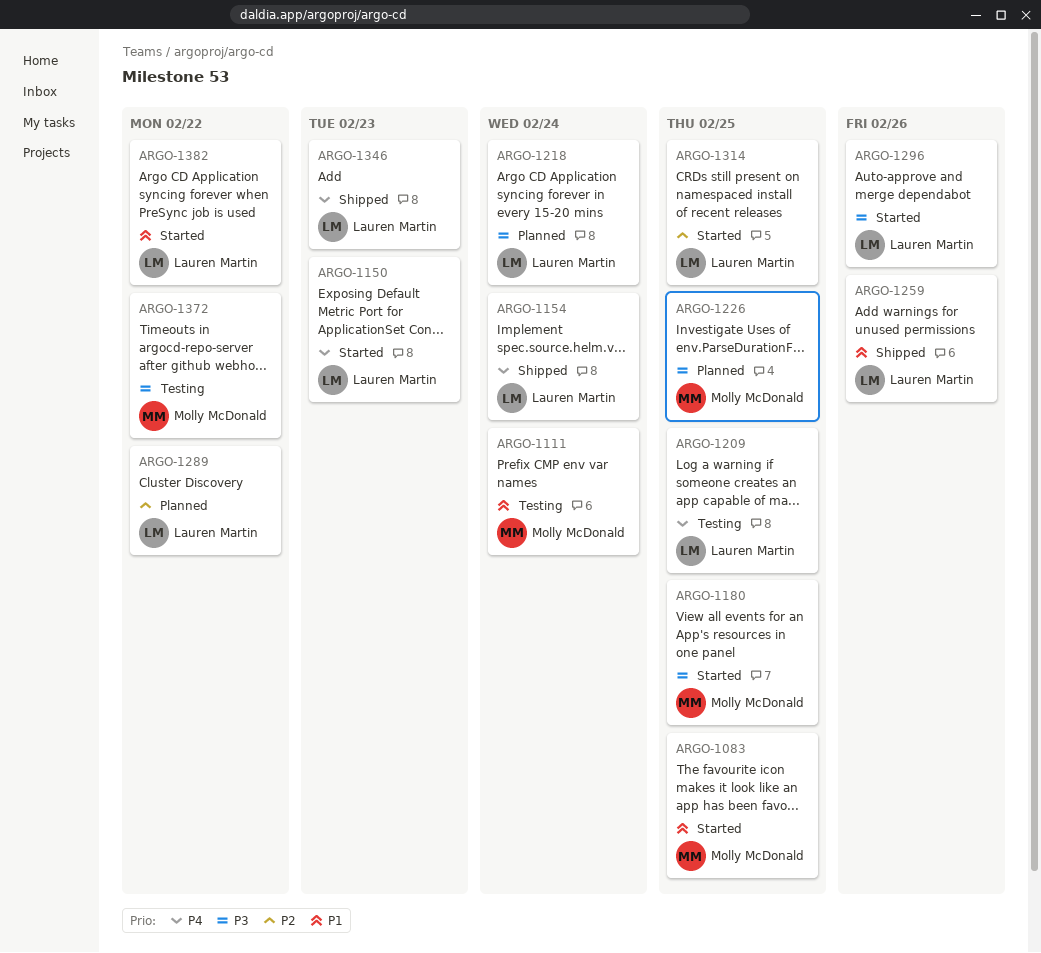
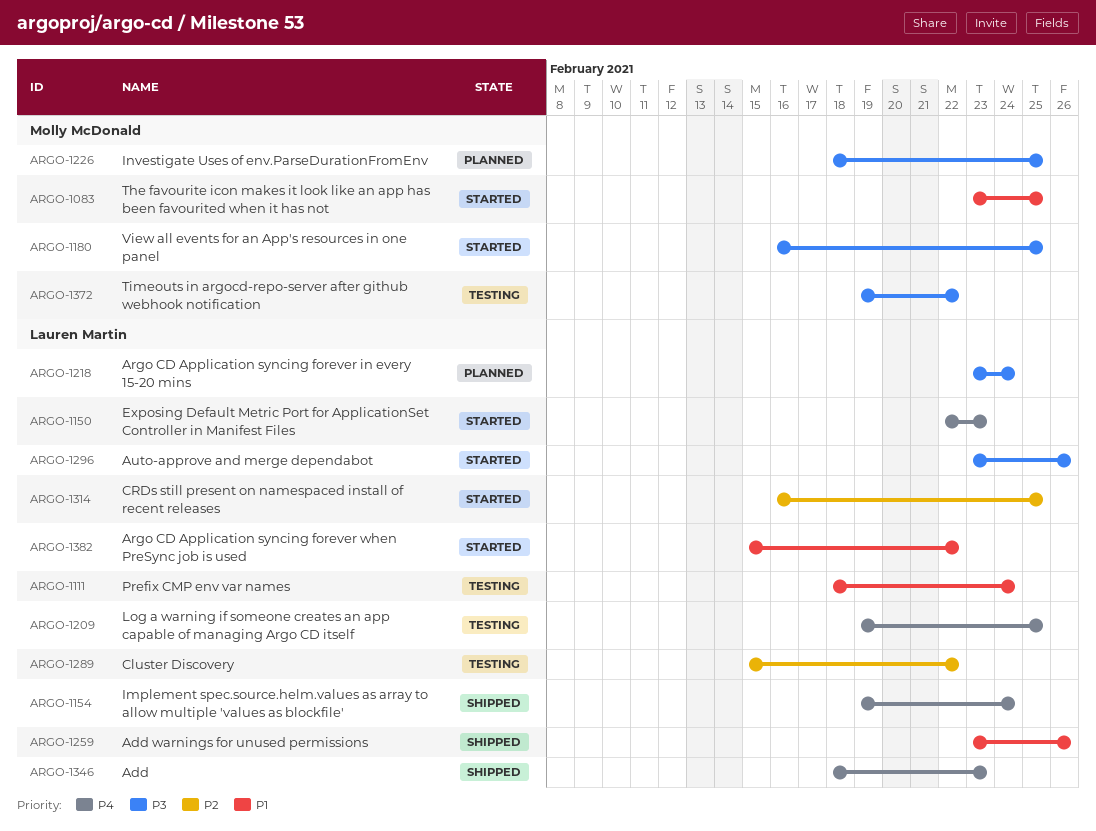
ARGO-1111, owner: Molly McDonald -> Lauren Martin
ARGO-1289, status: Planned -> Testing

